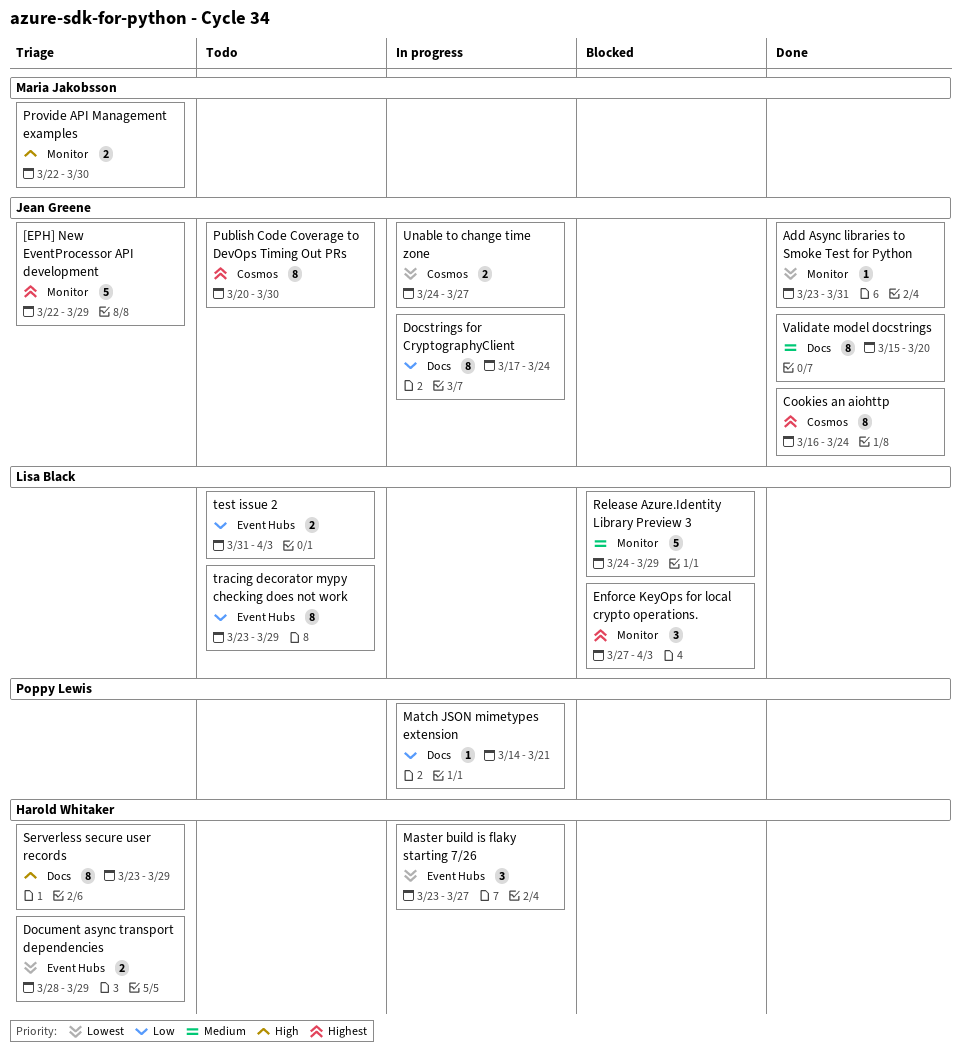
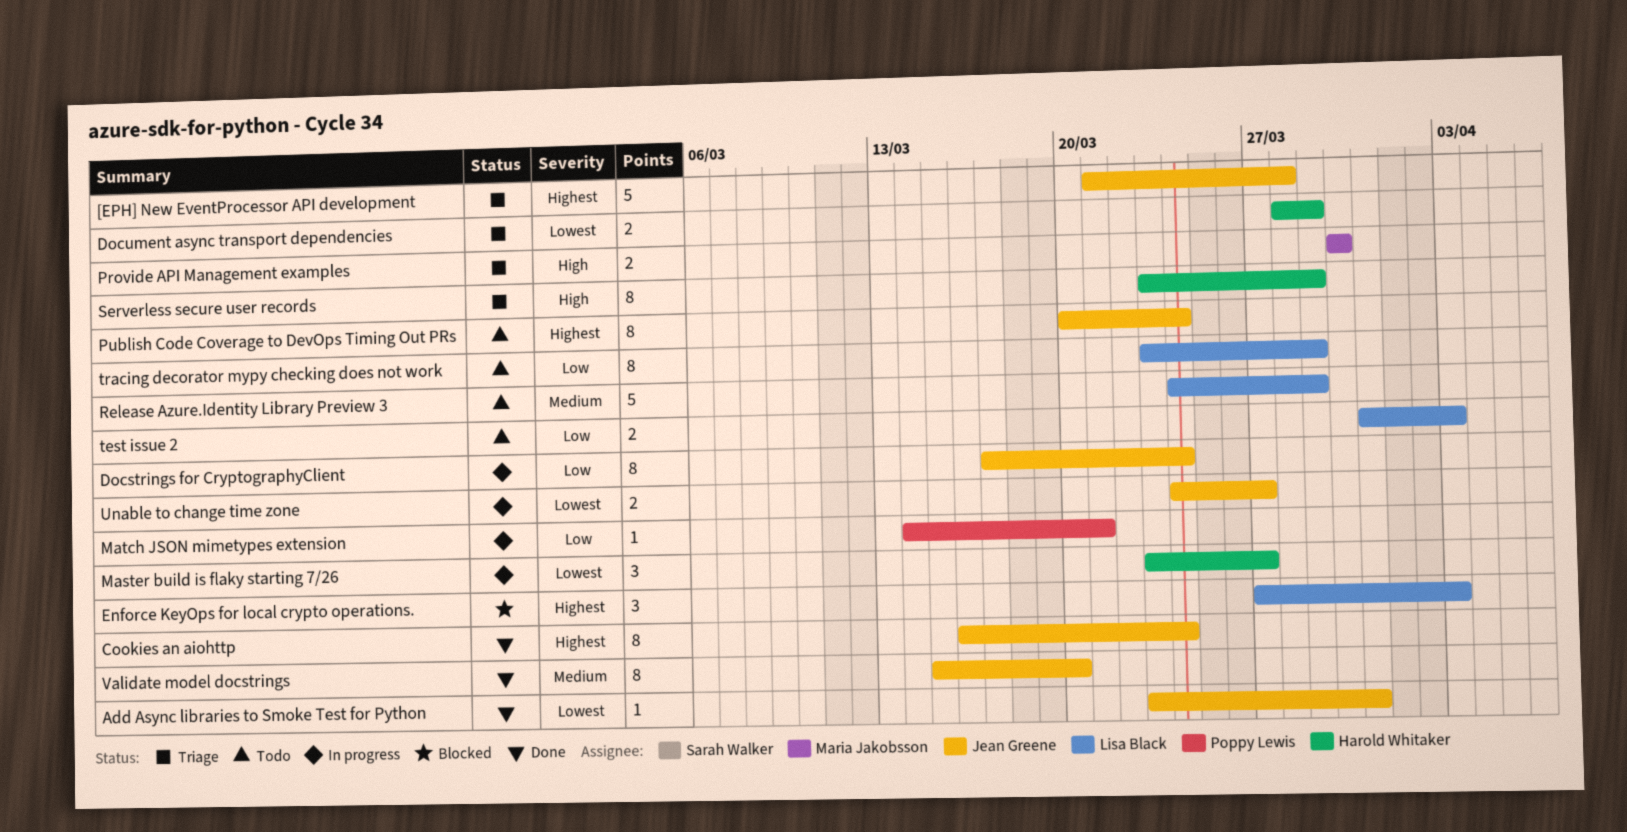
[EPH] New EventProcessor API development, start: Mar 22 -> Mar 21
[EPH] New EventProcessor API development, due: Mar 29 -> Mar 28
Provide API Management examples, start: Mar 22 -> Mar 30
Publish Code Coverage to DevOps Timing Out PRs, due: Mar 30 -> Mar 24
Release Azure.Identity Library Preview 3, status: Blocked -> Todo

